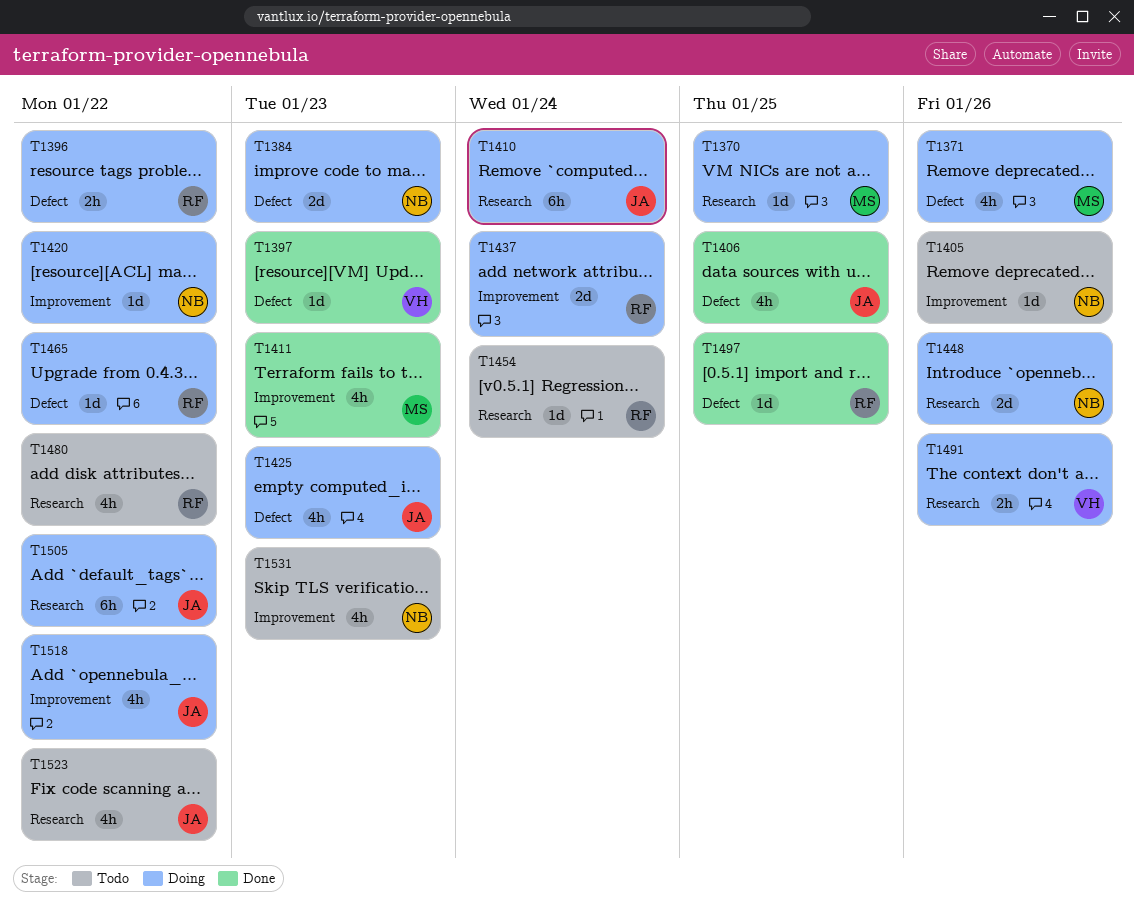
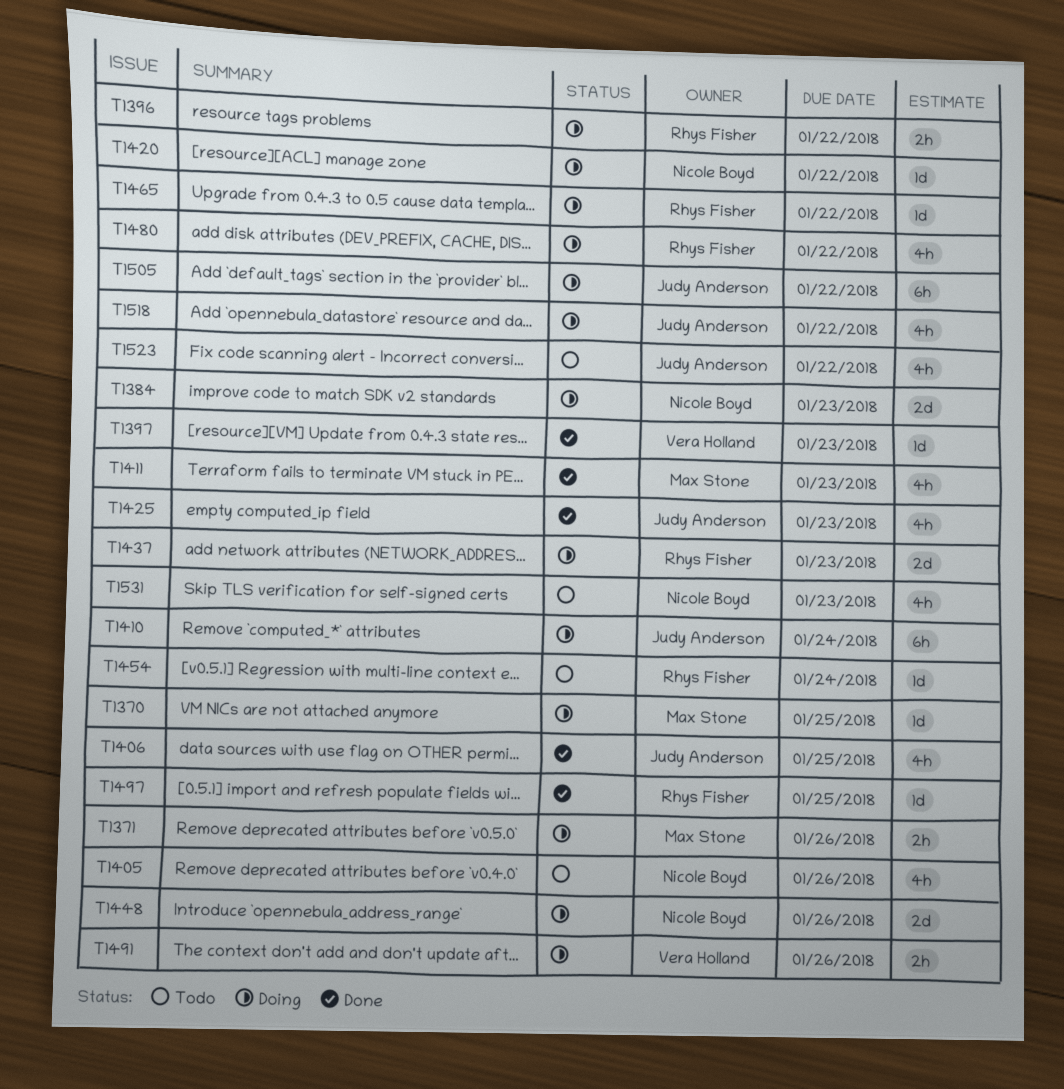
T1371, estimate: 4h -> 2h
T1405, estimate: 1d -> 4h
T1425, status: Doing -> Done
T1437, due: Jan 24 -> Jan 23
T1480, status: Todo -> Doing

